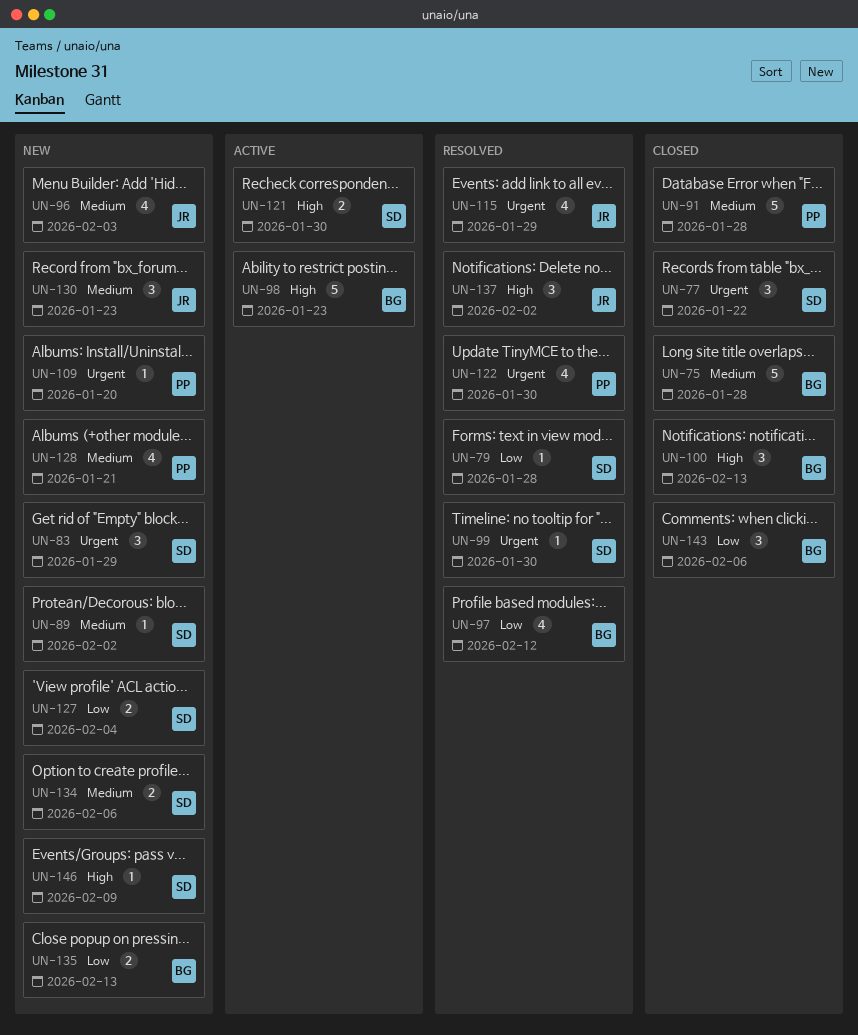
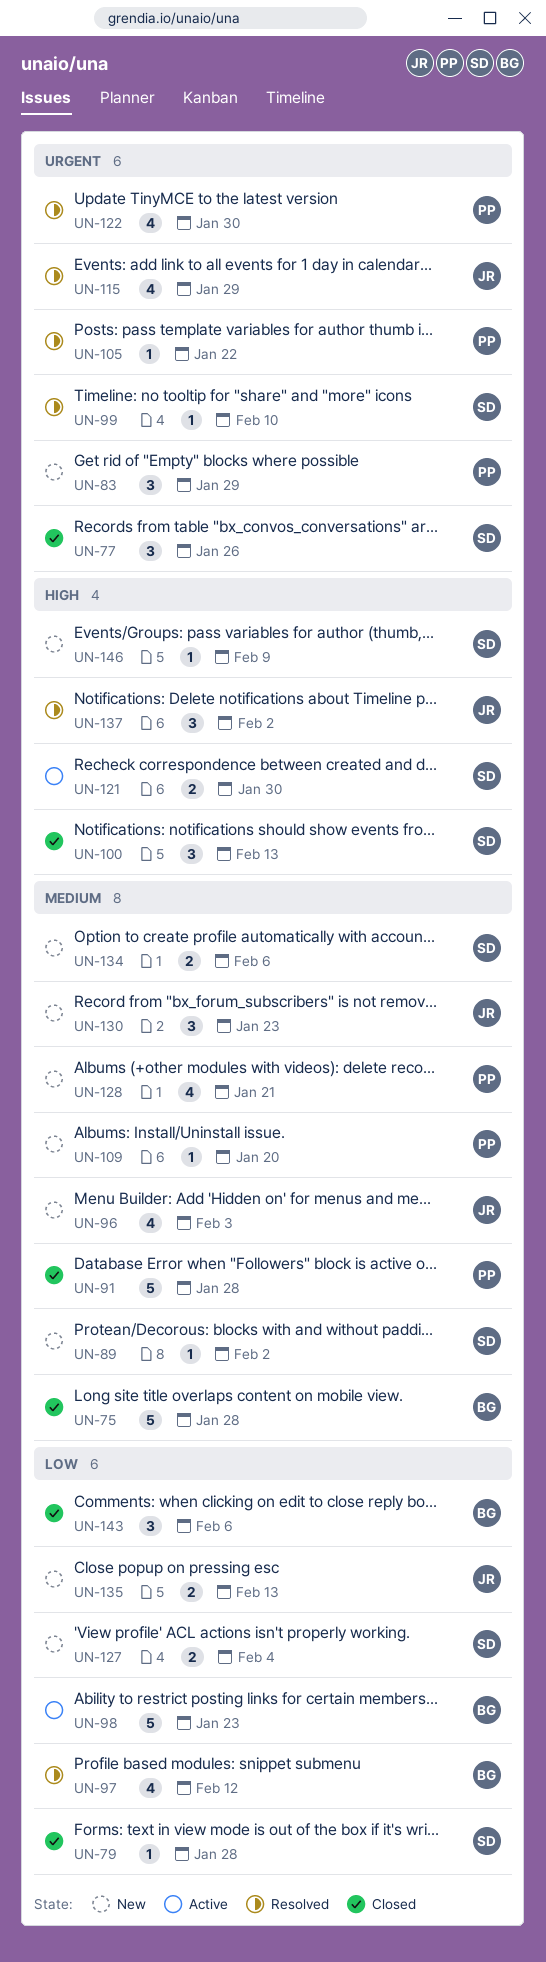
UN-77, due: Jan 22 -> Jan 26
UN-79, status: Resolved -> Closed
UN-83, owner: SD -> PP
UN-98, priority: High -> Low
UN-99, due: Jan 30 -> Feb 10
UN-100, owner: BG -> SD
UN-105: none -> present
UN-109, priority: Urgent -> Medium
UN-135, owner: BG -> JR

